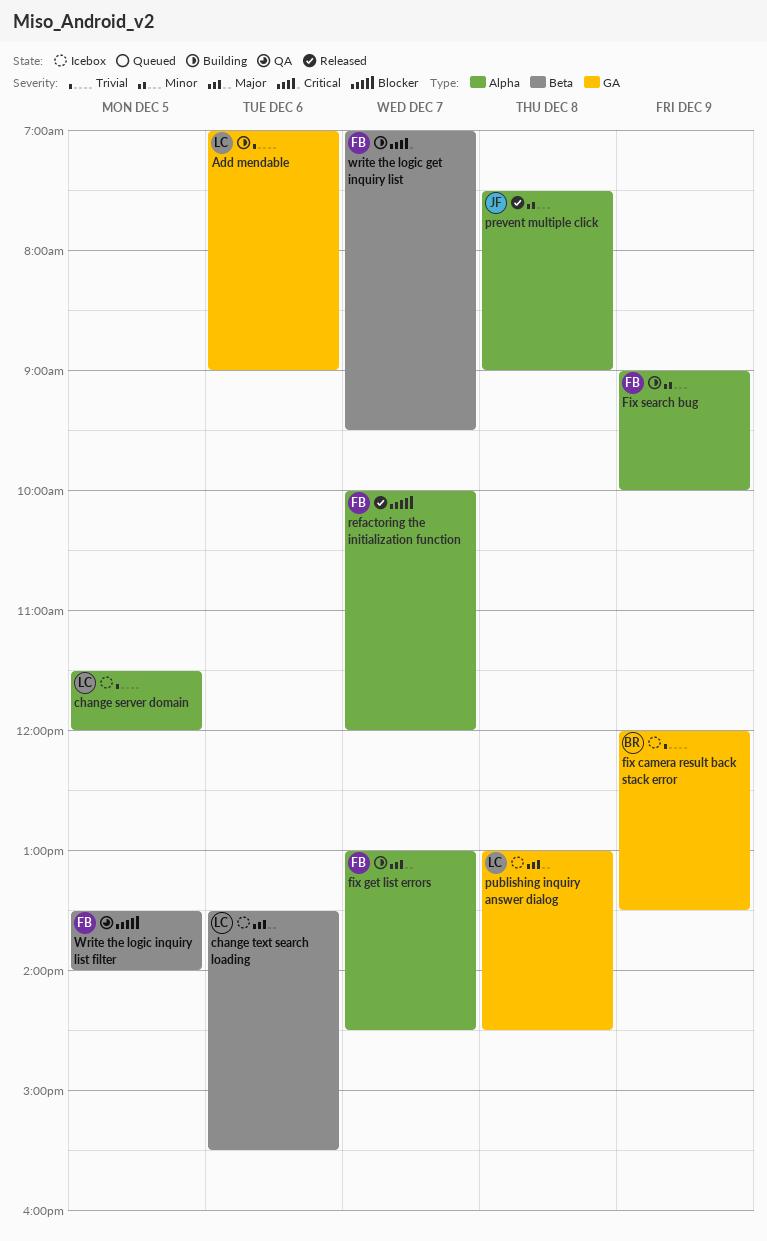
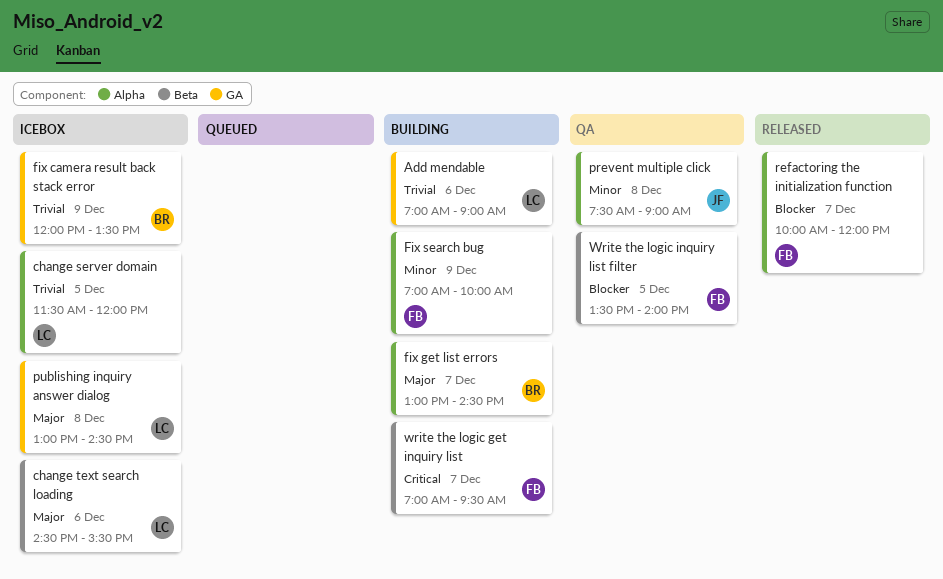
change text search loading, begins: 13:30 -> 14:30
fix get list errors, owner: FB -> BR
Fix search bug, begins: 09:00 -> 07:00
prevent multiple click, status: Released -> QA

